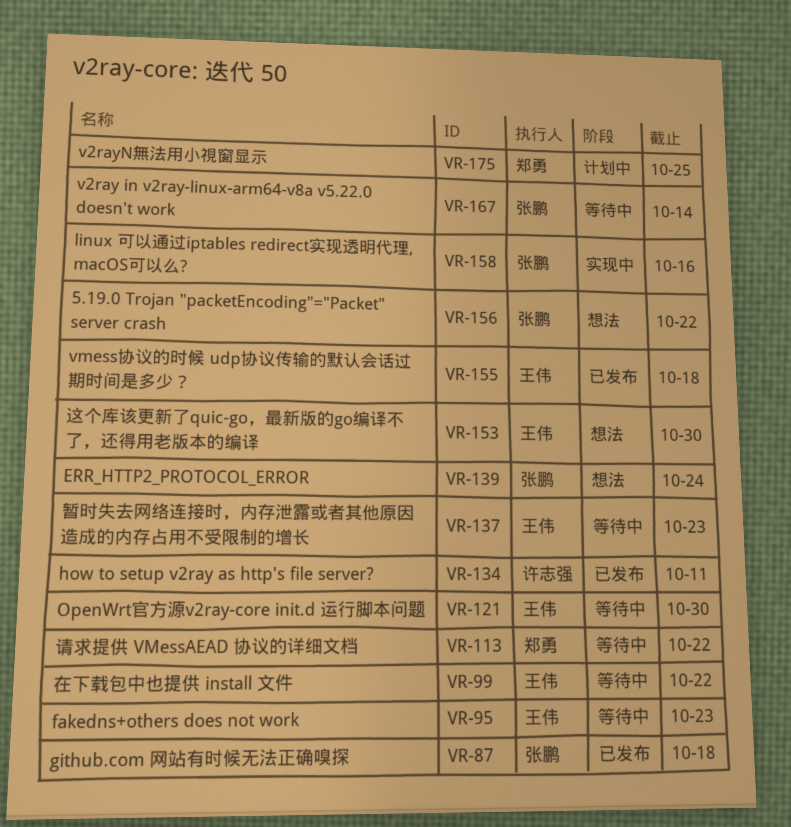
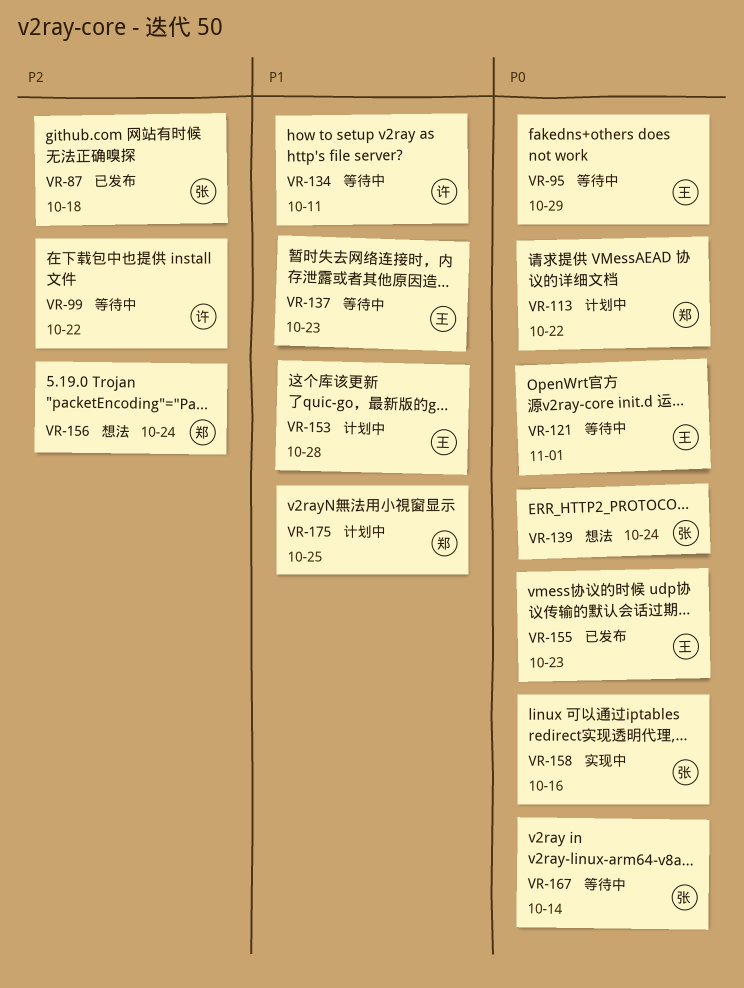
VR-95, due: Oct 23 -> Oct 29
VR-99, owner: 王伟 -> 许志强
VR-113, status: 等待中 -> 计划中
VR-121, due: Oct 30 -> Nov 1
VR-134, status: 已发布 -> 等待中
VR-153, status: 想法 -> 计划中
VR-153, due: Oct 30 -> Oct 28
VR-155, due: Oct 18 -> Oct 23
VR-156, owner: 张鹏 -> 郑勇
VR-156, due: Oct 22 -> Oct 24

